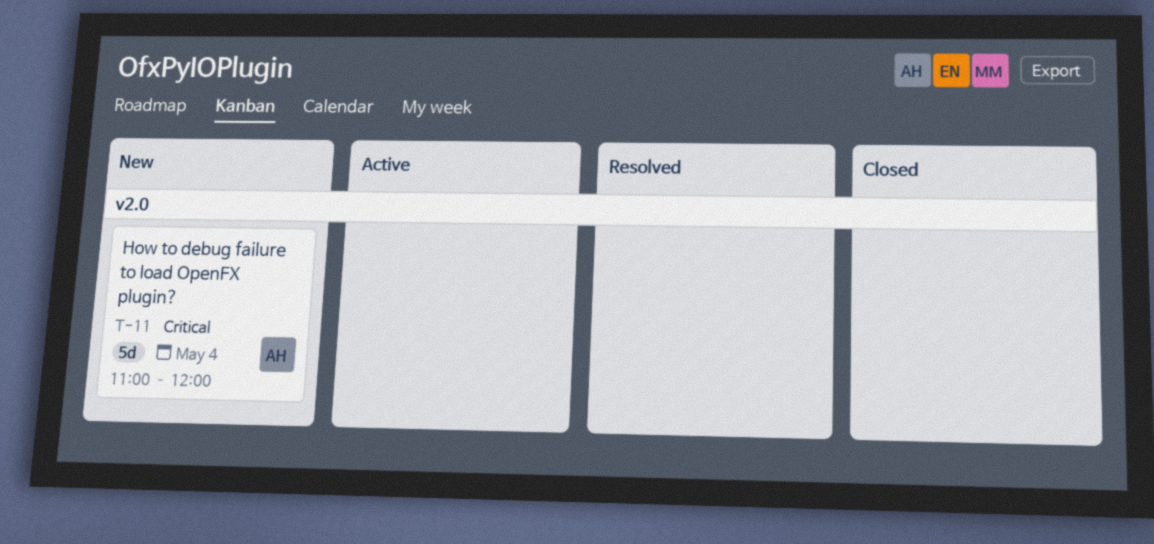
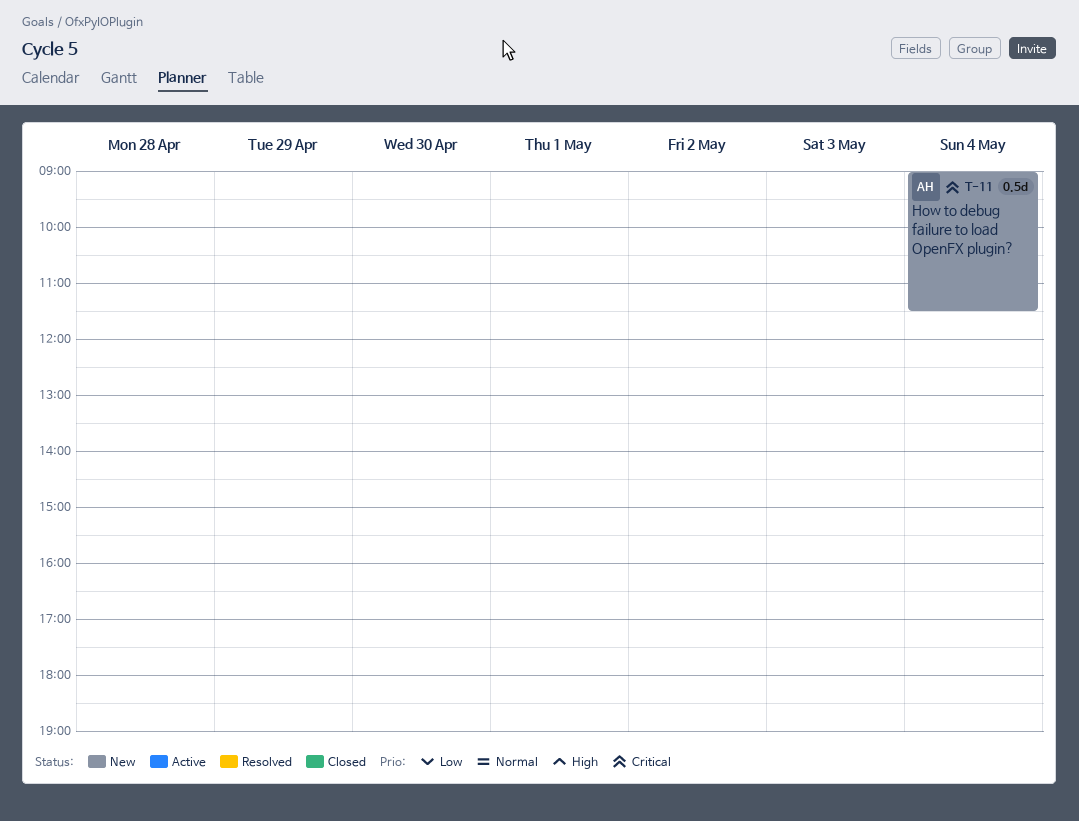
T-11, estimate: 5d -> 0.5d
T-11, begins: 11:00 -> 09:00
T-11, ends: 12:00 -> 11:30

